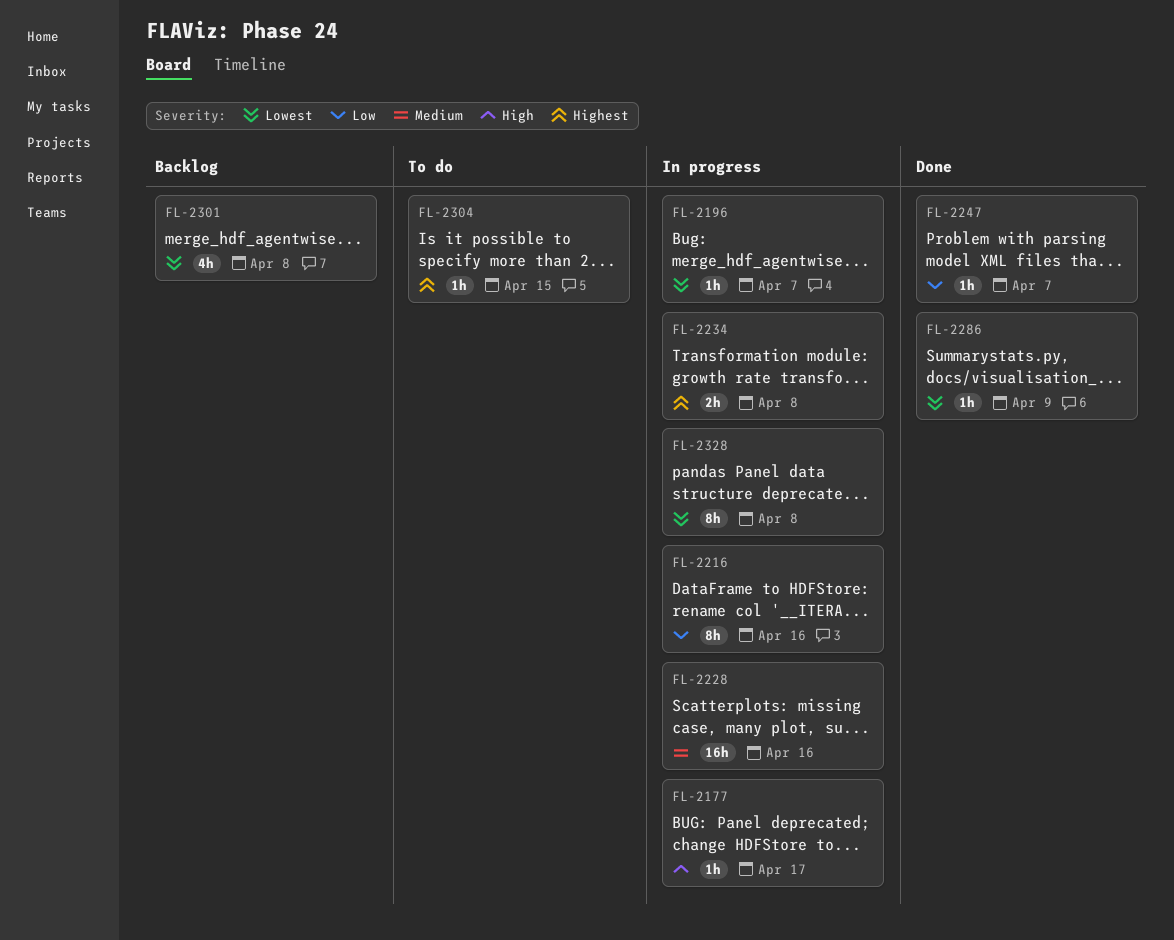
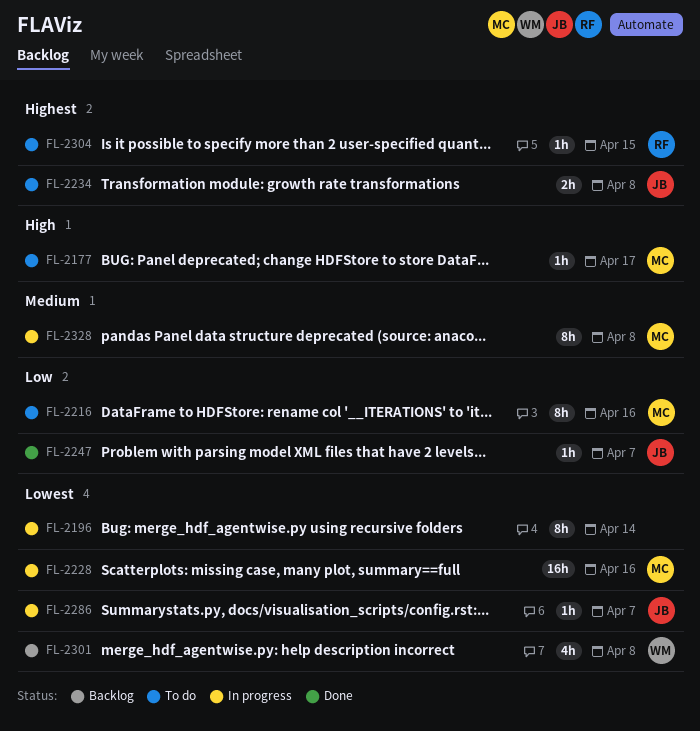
FL-2177, status: In progress -> To do
FL-2196, estimate: 1h -> 8h
FL-2196, due: Apr 7 -> Apr 14
FL-2216, status: In progress -> To do
FL-2228, priority: Medium -> Lowest
FL-2234, status: In progress -> To do
FL-2286, status: Done -> In progress
FL-2286, due: Apr 9 -> Apr 7
FL-2328, priority: Lowest -> Medium

